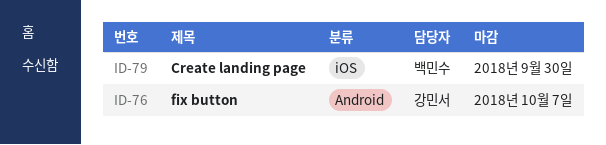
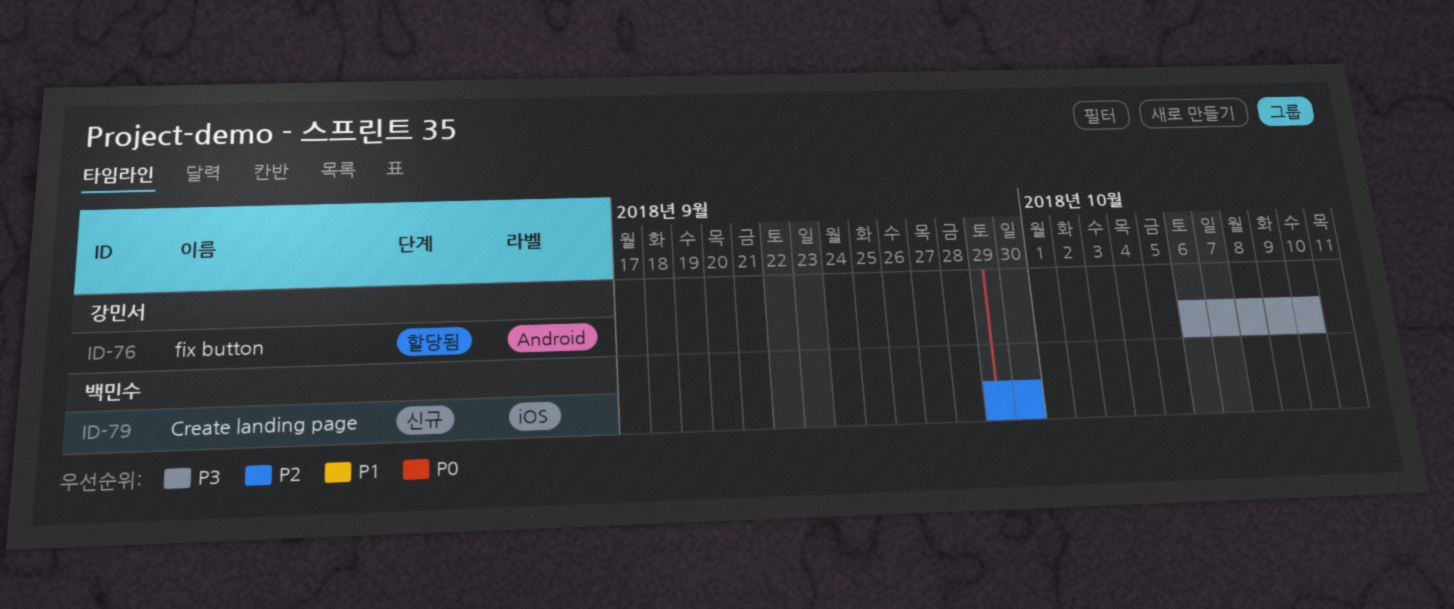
ID-76, due: Oct 7 -> Oct 10

